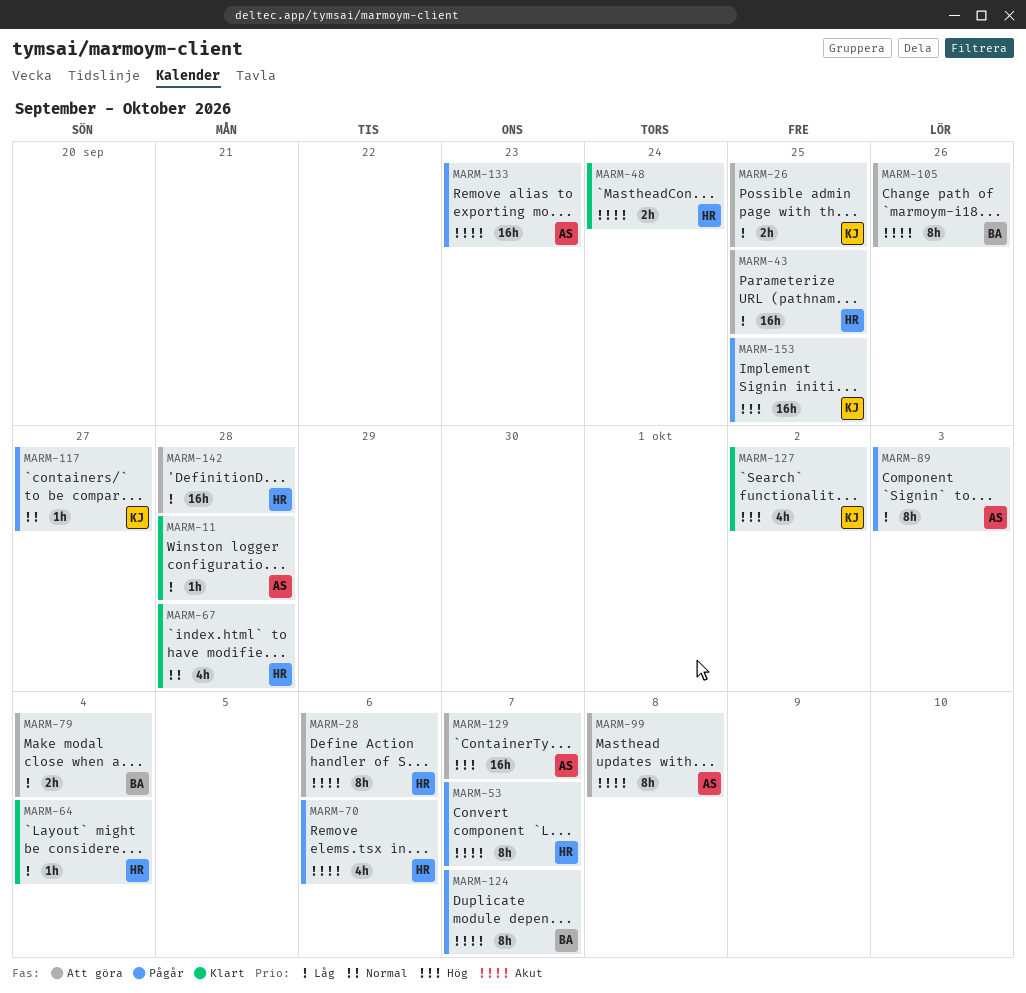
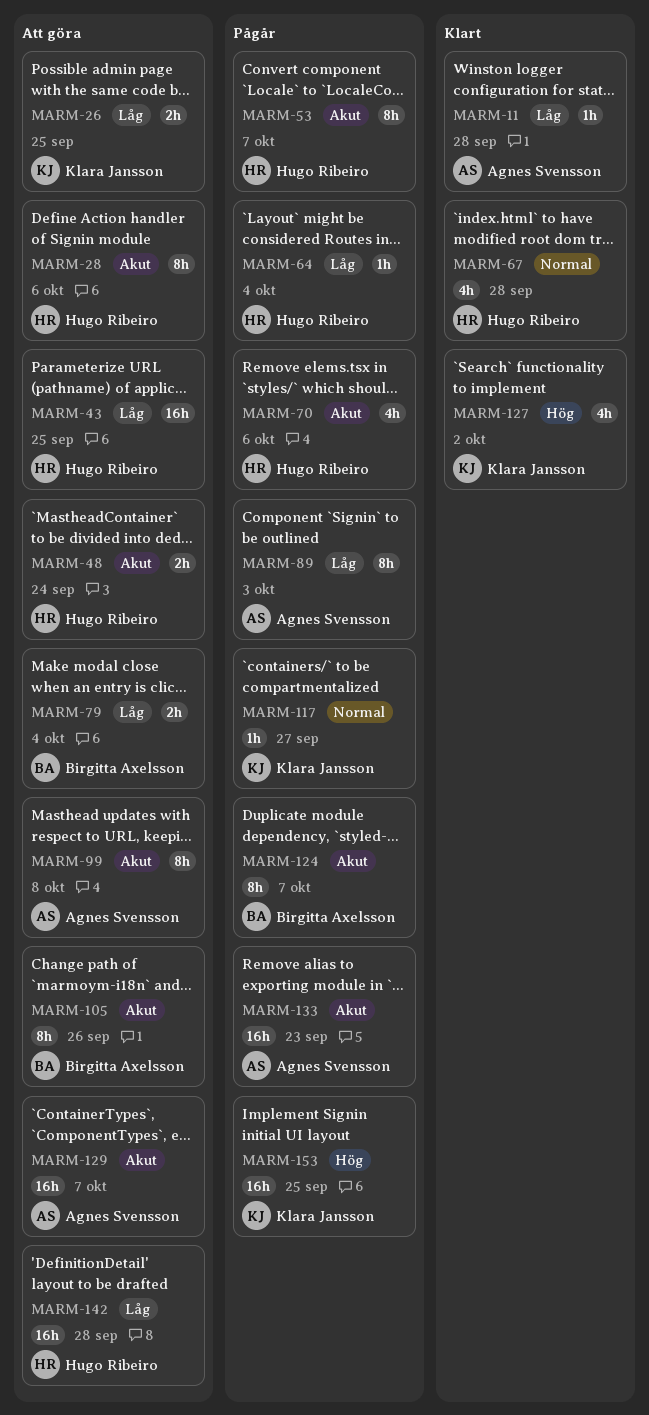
MARM-48, status: Klart -> Att göra
MARM-64, status: Klart -> Pågår
MARM-129, priority: Hög -> Akut

